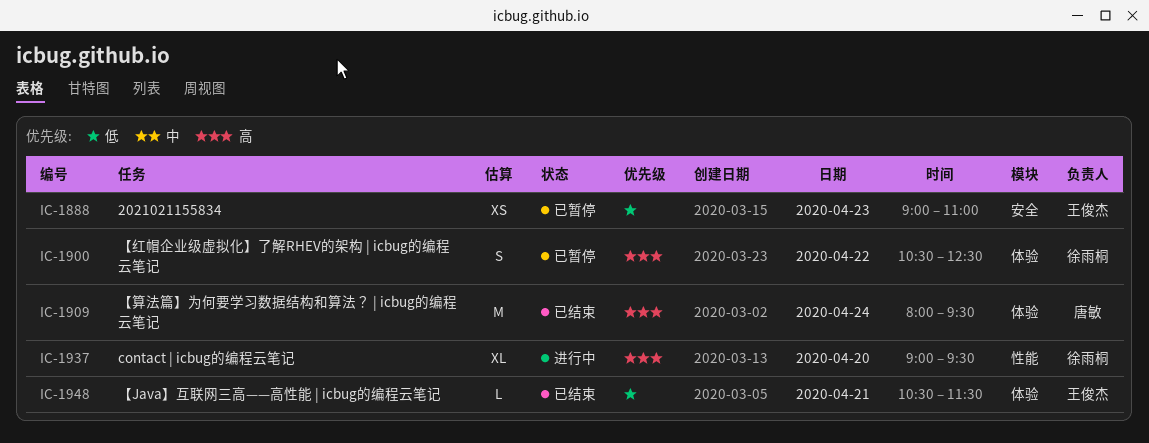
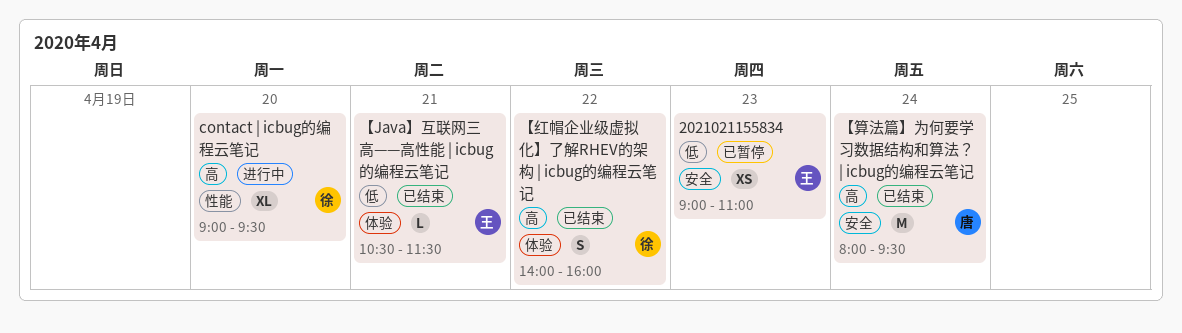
【算法篇】为何要学习数据结构和算法？ | icbug的编程云笔记, label: 体验 -> 安全
【红帽企业级虚拟化】了解RHEV的架构 | icbug的编程云笔记, status: 已暂停 -> 已结束
【红帽企业级虚拟化】了解RHEV的架构 | icbug的编程云笔记, begins: 10:30 -> 14:00
【红帽企业级虚拟化】了解RHEV的架构 | icbug的编程云笔记, ends: 12:30 -> 16:00

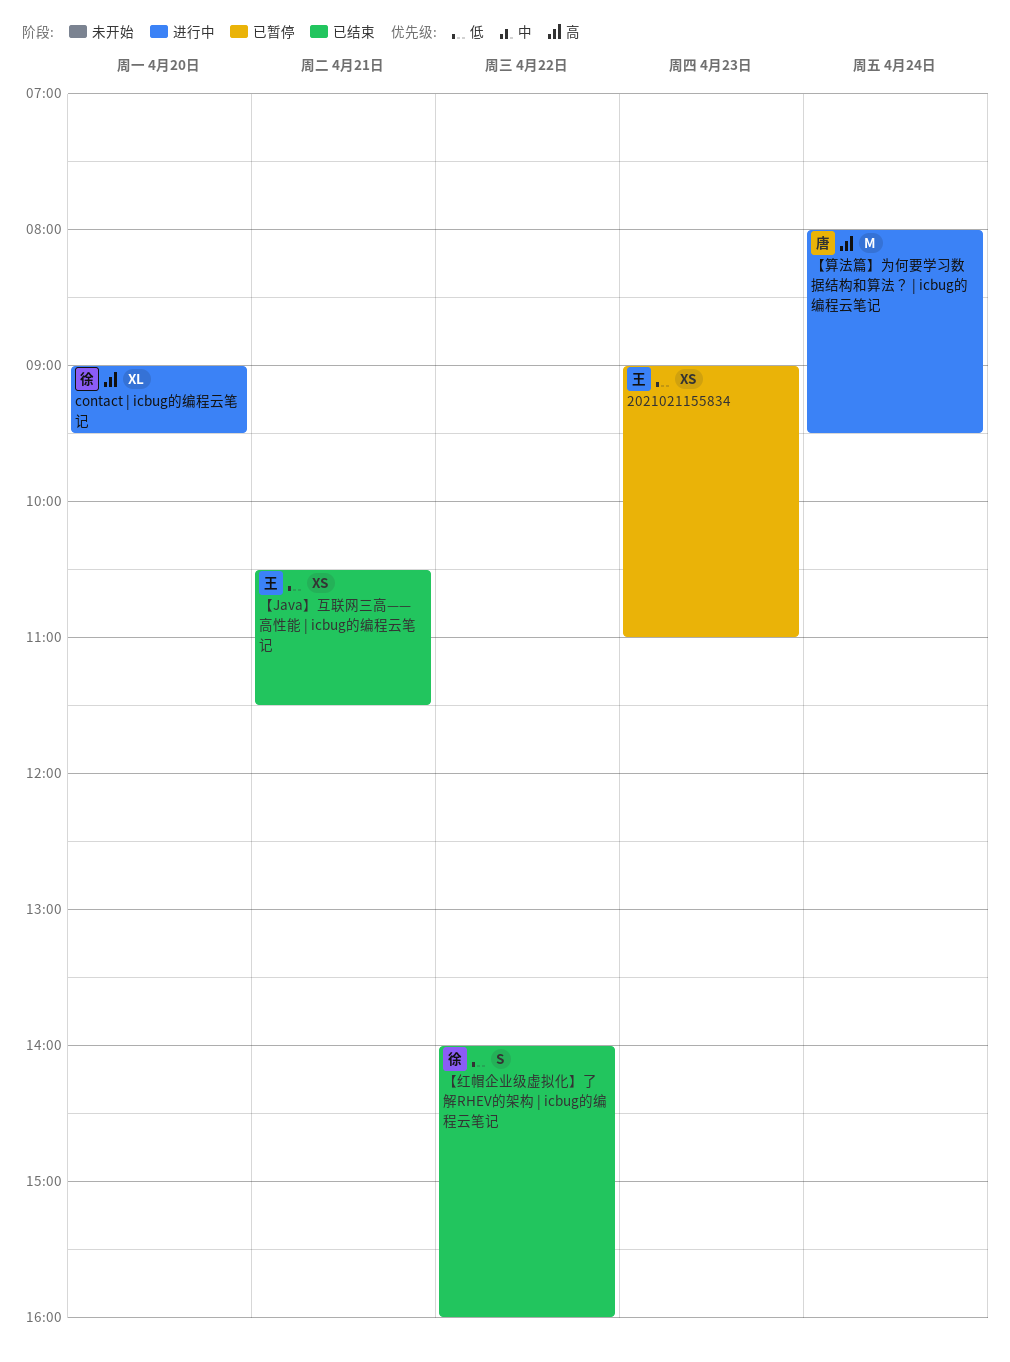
【Java】互联网三高——高性能 | icbug的编程云笔记, estimate: L -> XS
【算法篇】为何要学习数据结构和算法？ | icbug的编程云笔记, status: 已结束 -> 进行中
【红帽企业级虚拟化】了解RHEV的架构 | icbug的编程云笔记, priority: 高 -> 低

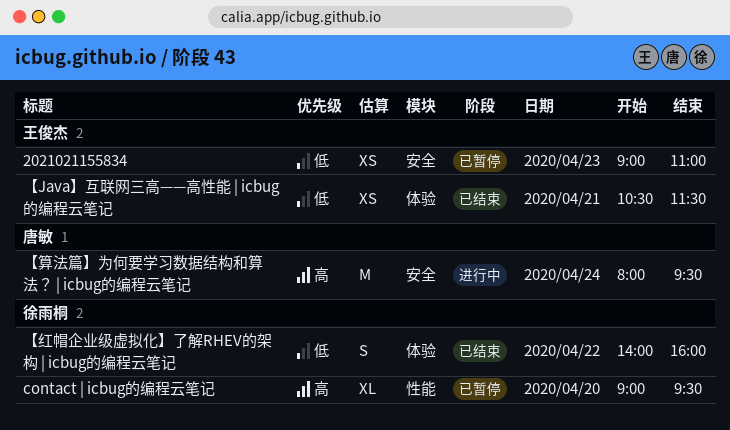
contact | icbug的编程云笔记, status: 进行中 -> 已暂停

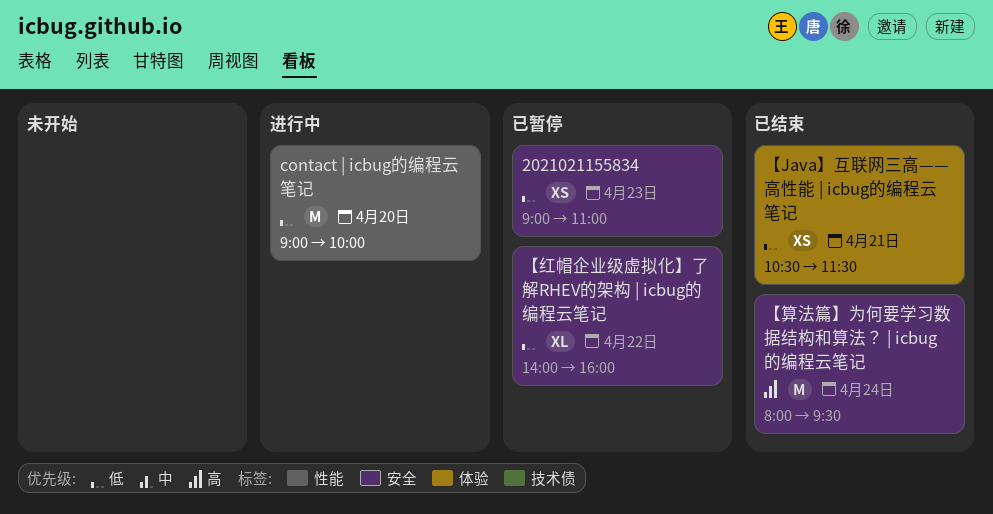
contact | icbug的编程云笔记, status: 已暂停 -> 进行中
contact | icbug的编程云笔记, priority: 高 -> 低
contact | icbug的编程云笔记, estimate: XL -> M
contact | icbug的编程云笔记, ends: 09:30 -> 10:00
【算法篇】为何要学习数据结构和算法？ | icbug的编程云笔记, status: 进行中 -> 已结束
【红帽企业级虚拟化】了解RHEV的架构 | icbug的编程云笔记, status: 已结束 -> 已暂停
【红帽企业级虚拟化】了解RHEV的架构 | icbug的编程云笔记, label: 体验 -> 安全
【红帽企业级虚拟化】了解RHEV的架构 | icbug的编程云笔记, estimate: S -> XL

